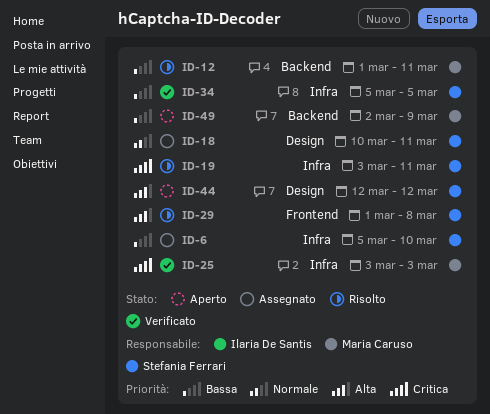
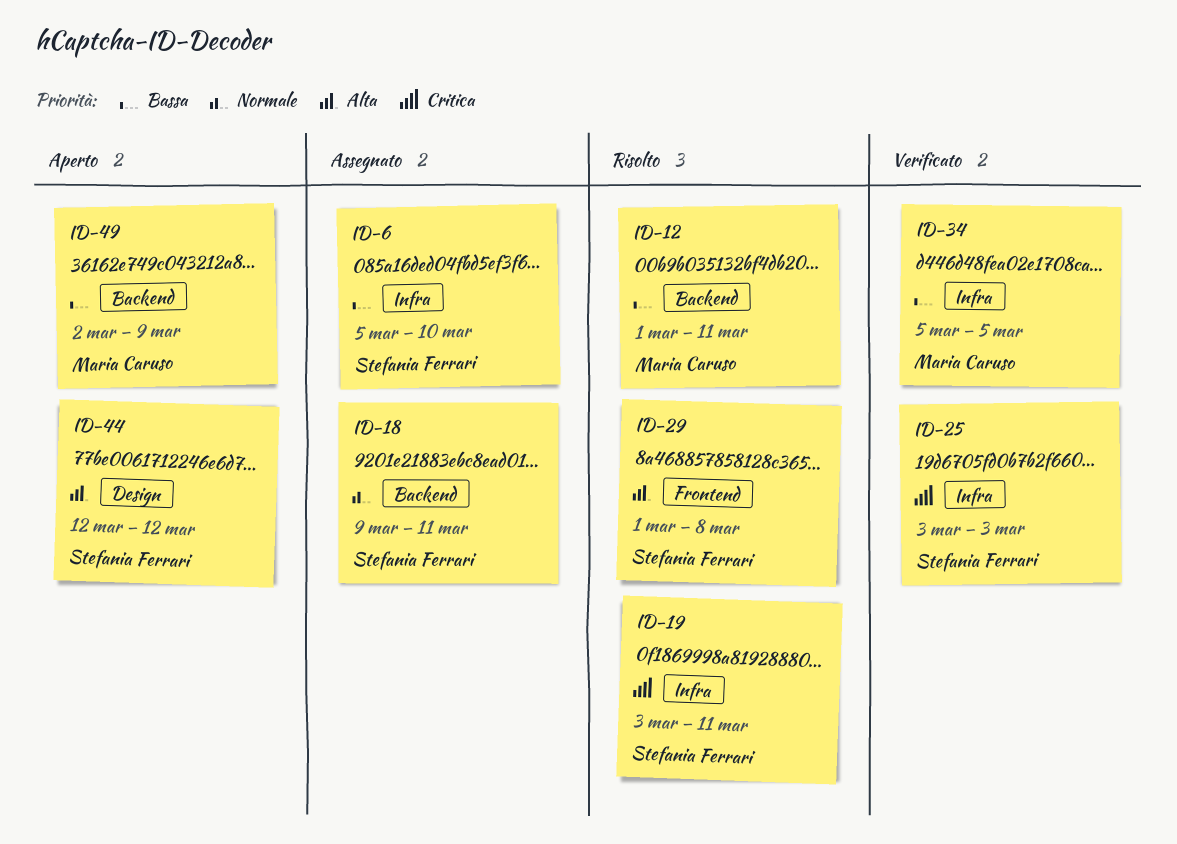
ID-18, label: Design -> Backend
ID-18, start: Mar 10 -> Mar 9
ID-25, owner: Maria Caruso -> Stefania Ferrari
ID-34, owner: Stefania Ferrari -> Maria Caruso

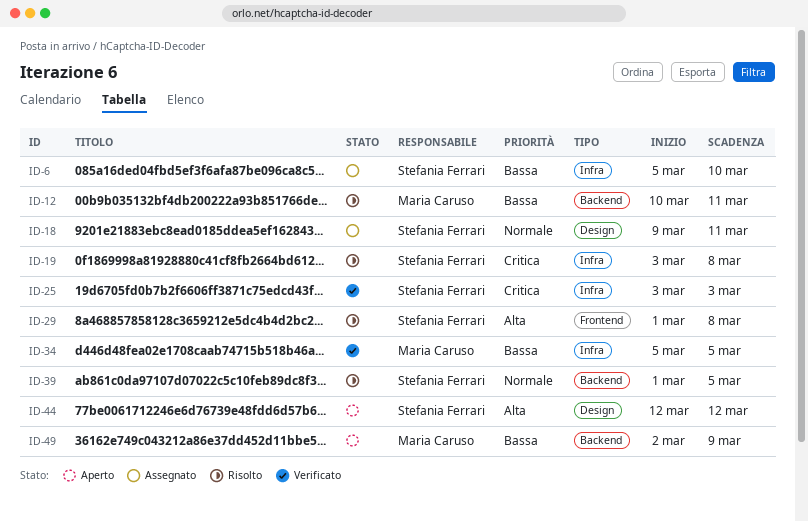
ID-12, start: Mar 1 -> Mar 10
ID-18, label: Backend -> Design
ID-19, due: Mar 11 -> Mar 8
ID-39: none -> present

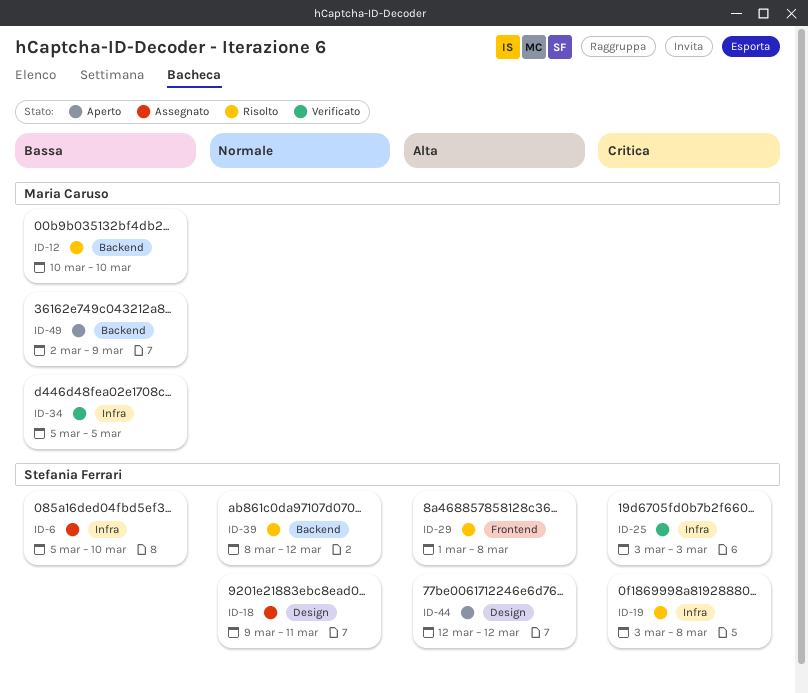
ID-12, due: Mar 11 -> Mar 10
ID-39, start: Mar 1 -> Mar 8
ID-39, due: Mar 5 -> Mar 12

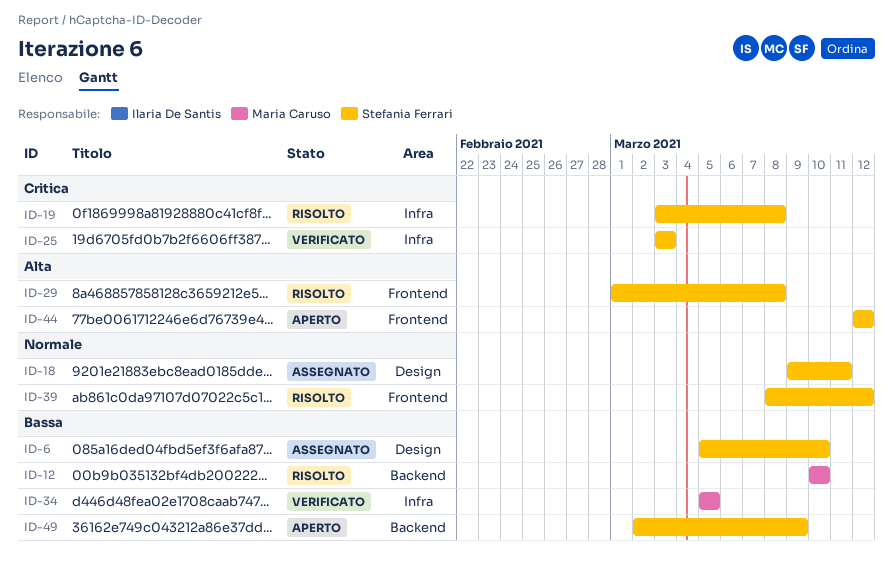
ID-6, label: Infra -> Design
ID-39, label: Backend -> Frontend
ID-44, label: Design -> Frontend
ID-49, owner: Maria Caruso -> Stefania Ferrari

